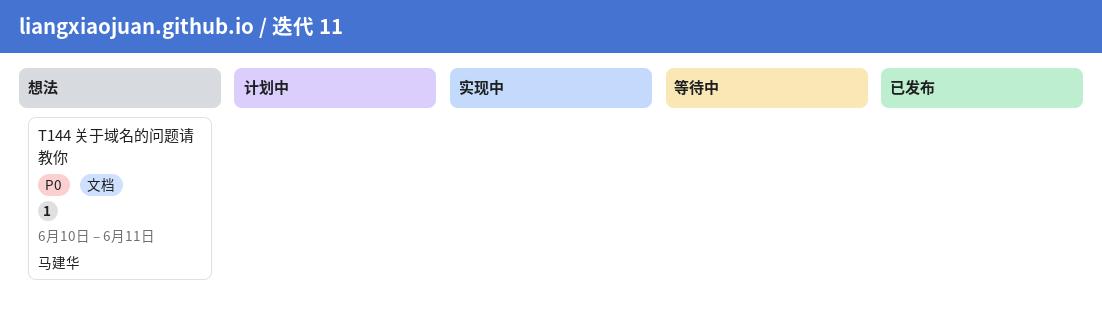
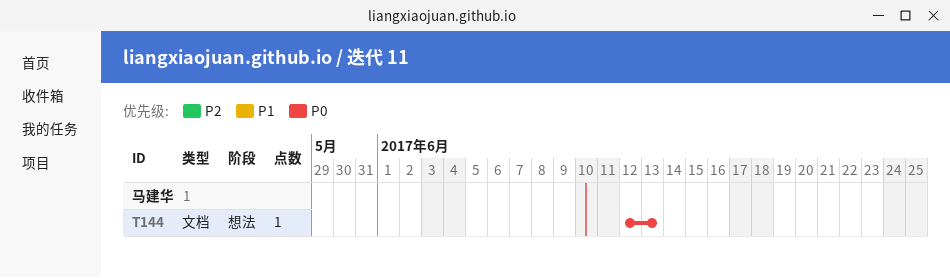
T144, start: Jun 10 -> Jun 12
T144, due: Jun 11 -> Jun 13

